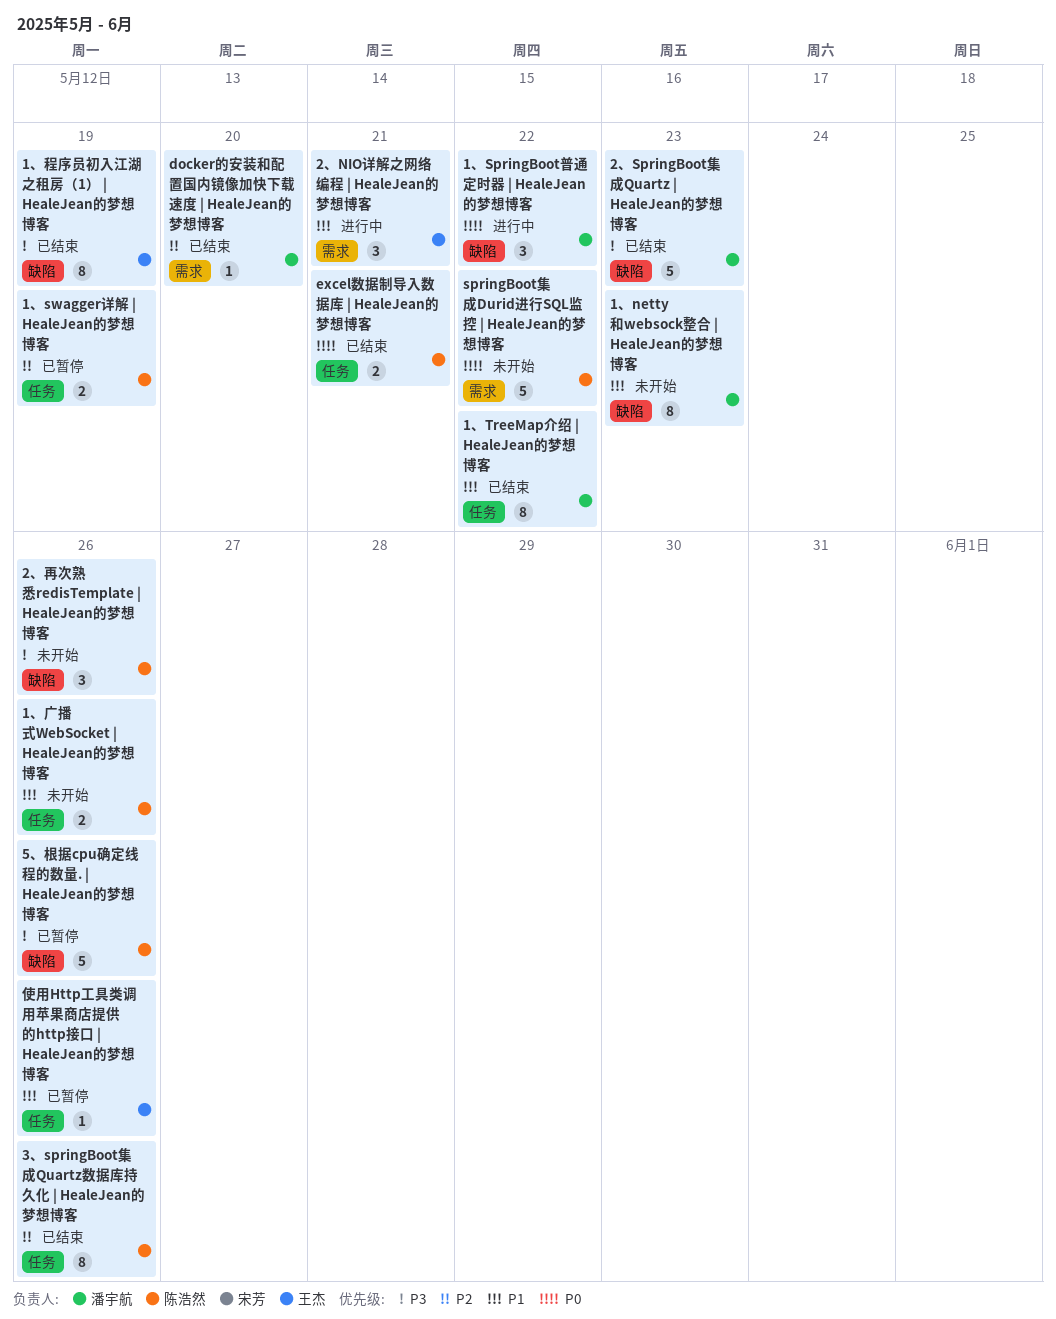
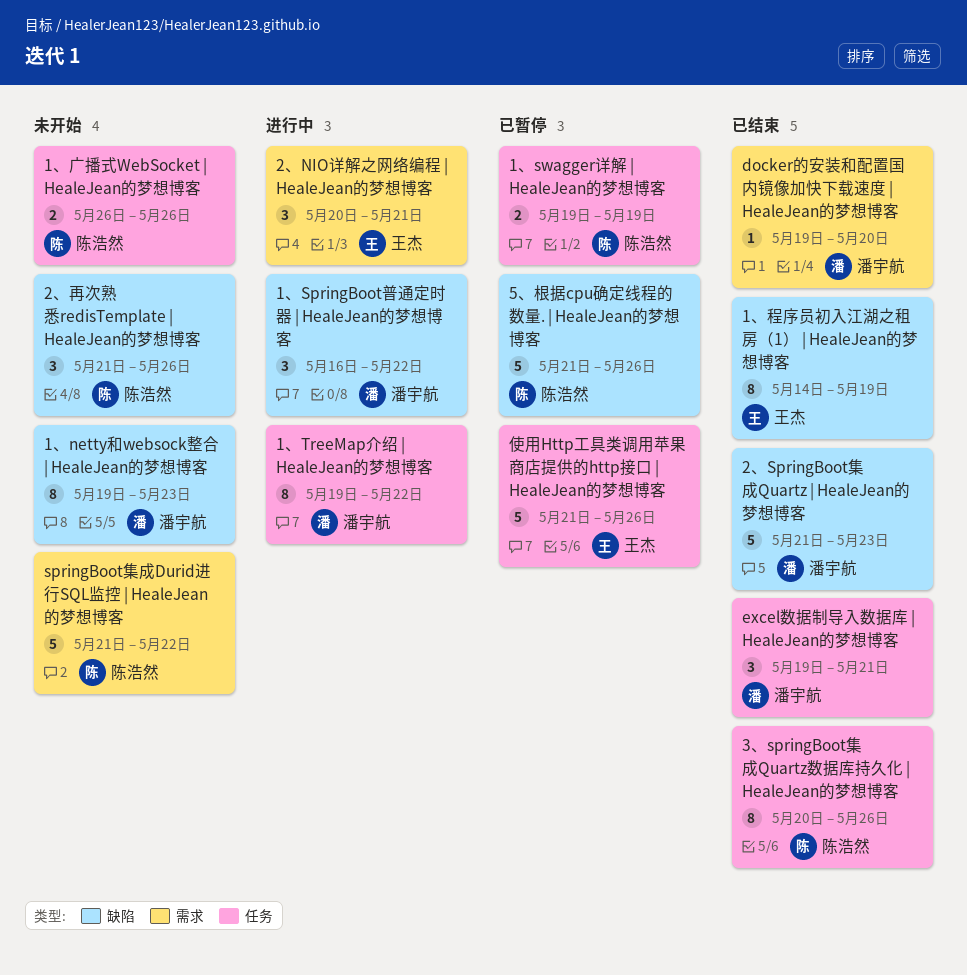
1、TreeMap介绍 | HealeJean的梦想博客, status: 已结束 -> 进行中
excel数据制导入数据库 | HealeJean的梦想博客, owner: 陈浩然 -> 潘宇航
excel数据制导入数据库 | HealeJean的梦想博客, estimate: 2 -> 3
使用Http工具类调用苹果商店提供的http接口 | HealeJean的梦想博客, estimate: 1 -> 5

